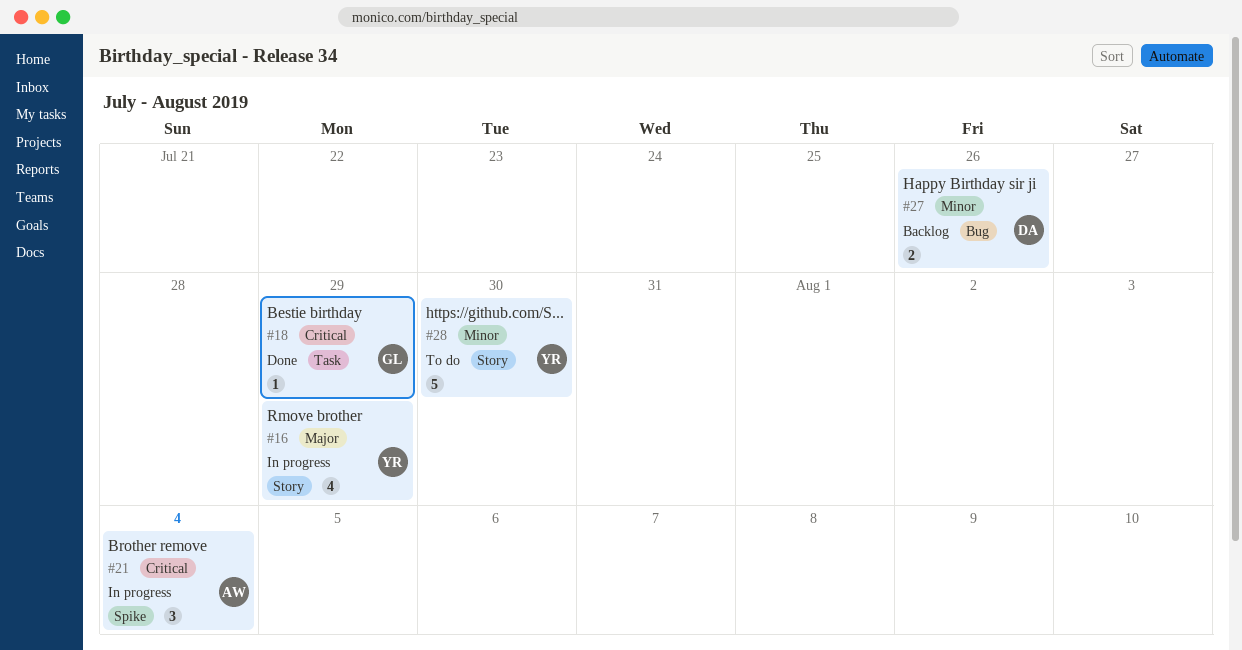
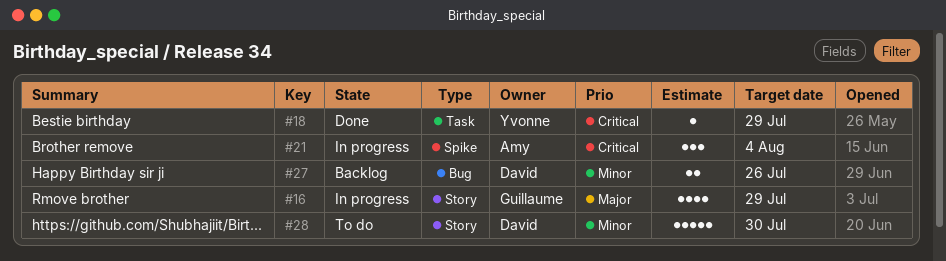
#16, owner: Yvonne -> Guillaume
#18, owner: Guillaume -> Yvonne
#28, owner: Yvonne -> David

